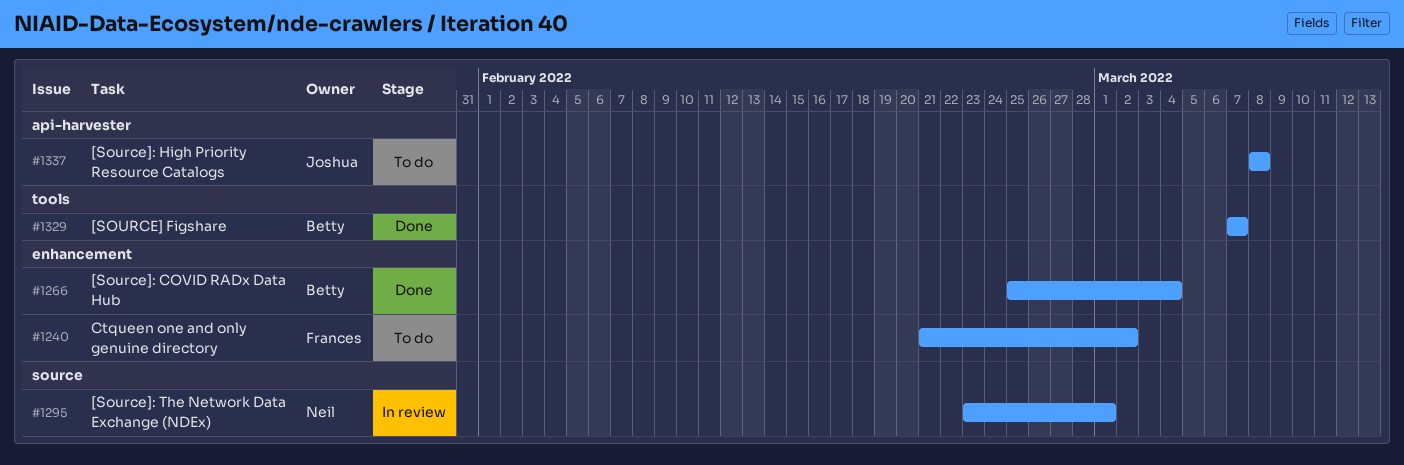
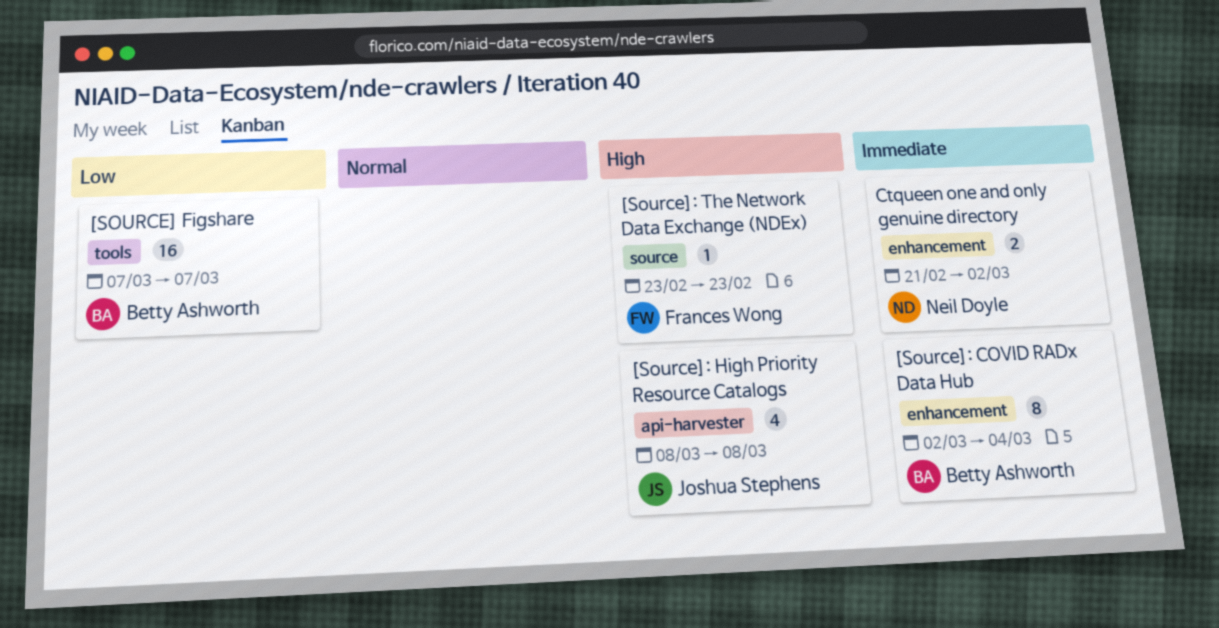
[Source]: COVID RADx Data Hub, start: Feb 25 -> Mar 2
[Source]: The Network Data Exchange (NDEx), owner: Neil Doyle -> Frances Wong
[Source]: The Network Data Exchange (NDEx), due: Mar 1 -> Feb 23
Ctqueen one and only genuine directory, owner: Frances Wong -> Neil Doyle

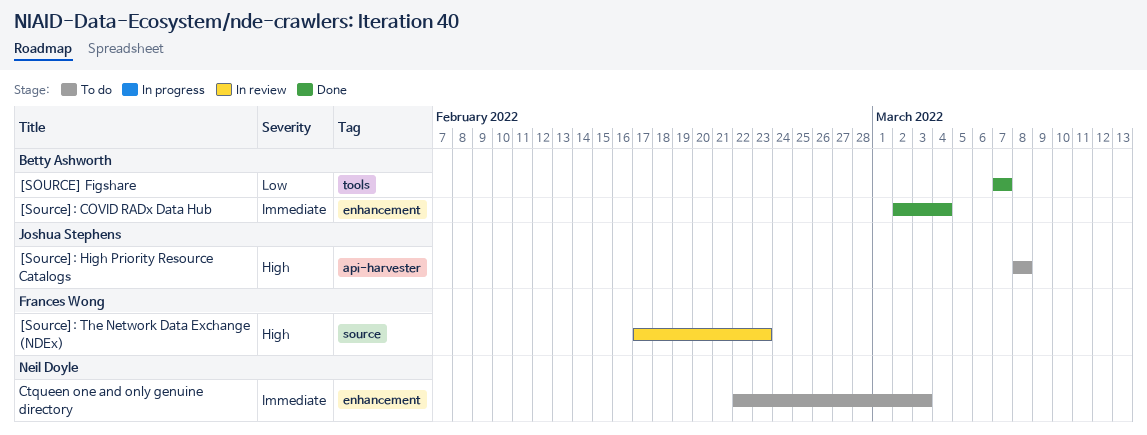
[Source]: The Network Data Exchange (NDEx), start: Feb 23 -> Feb 17
Ctqueen one and only genuine directory, start: Feb 21 -> Feb 22
Ctqueen one and only genuine directory, due: Mar 2 -> Mar 3

